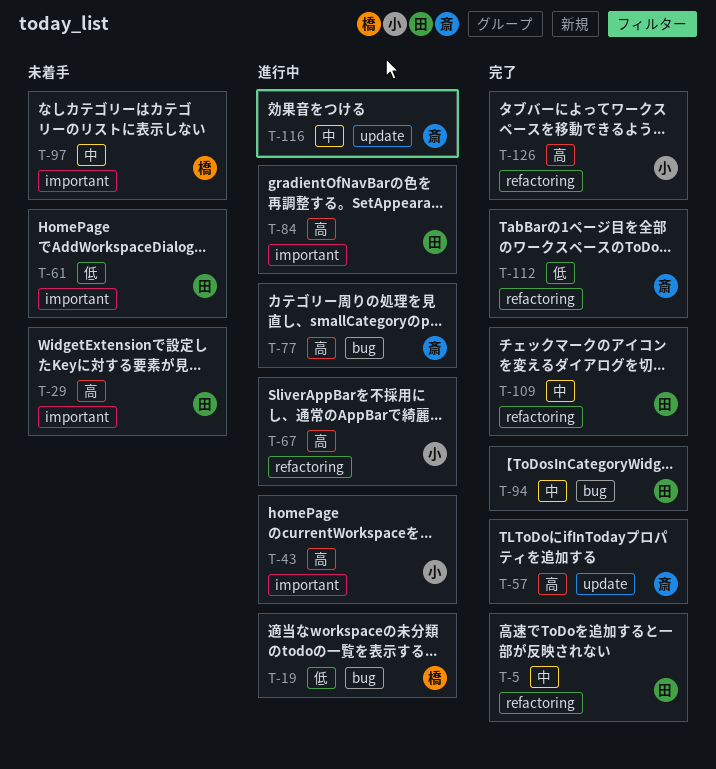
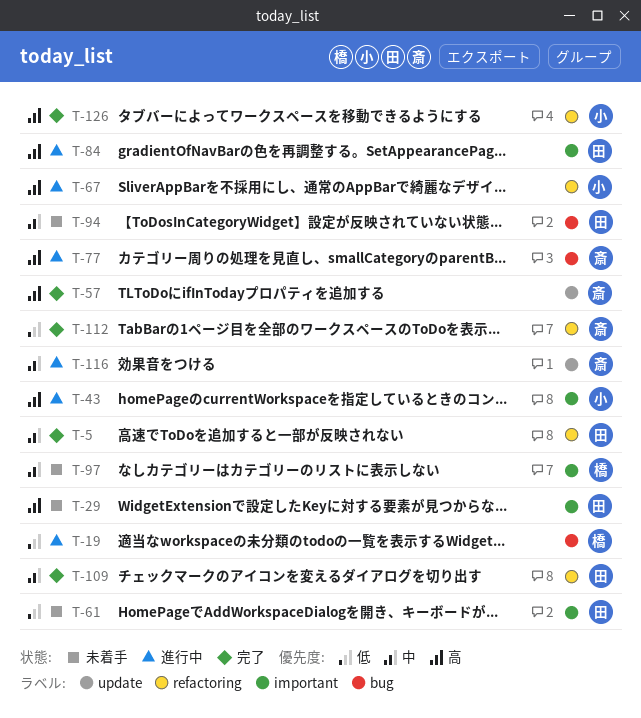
T-94, status: 完了 -> 未着手

